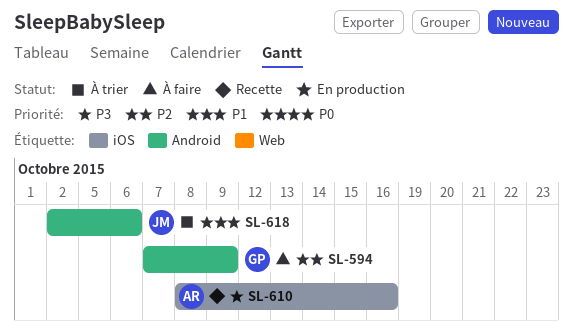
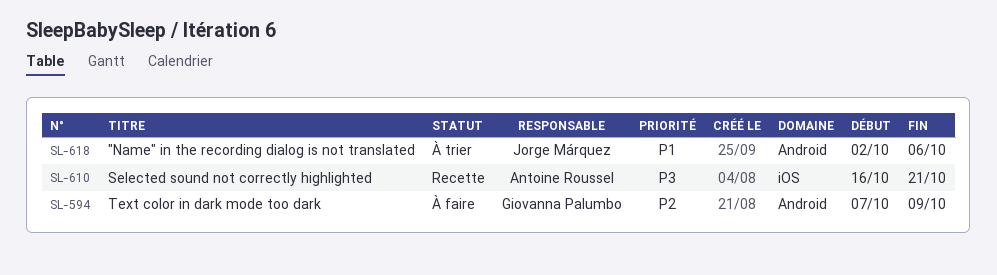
SL-610, start: Oct 8 -> Oct 16
SL-610, due: Oct 16 -> Oct 21

